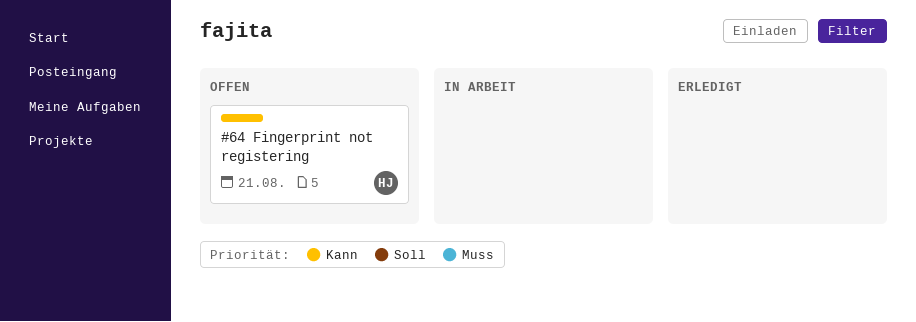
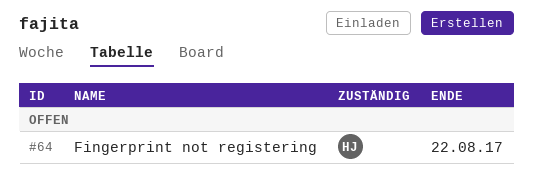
#64, due: Aug 21 -> Aug 22

